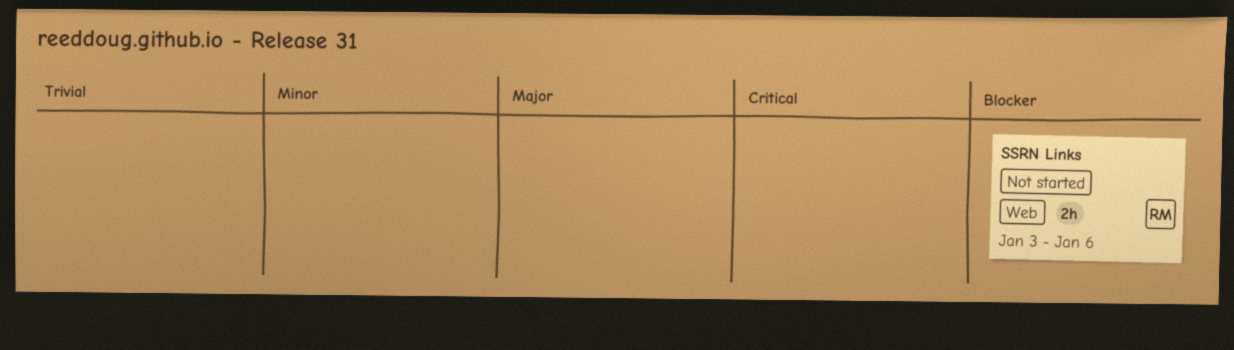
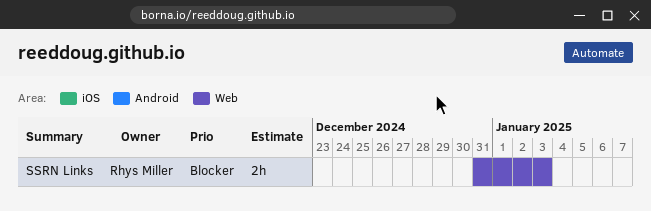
SSRN Links, start: Jan 3 -> Dec 31
SSRN Links, due: Jan 6 -> Jan 3

